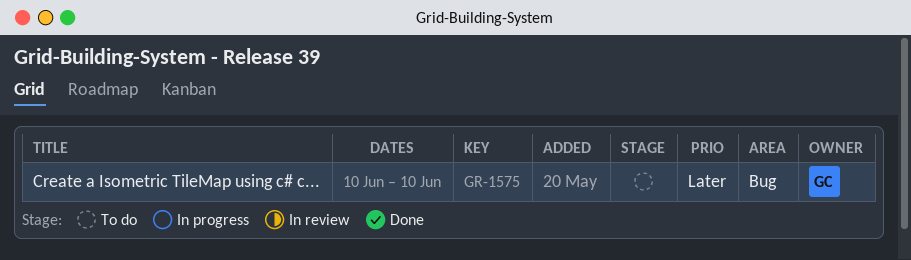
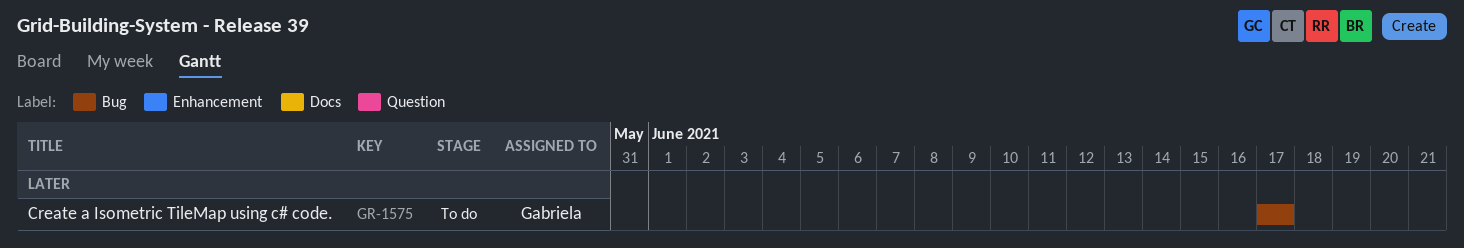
GR-1575, start: Jun 10 -> Jun 17
GR-1575, due: Jun 10 -> Jun 17

